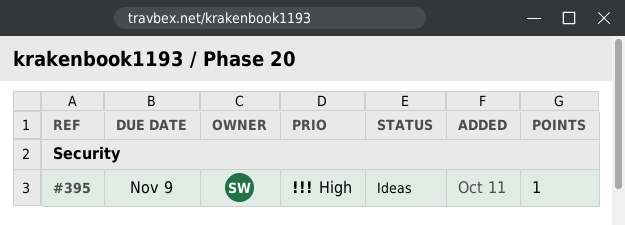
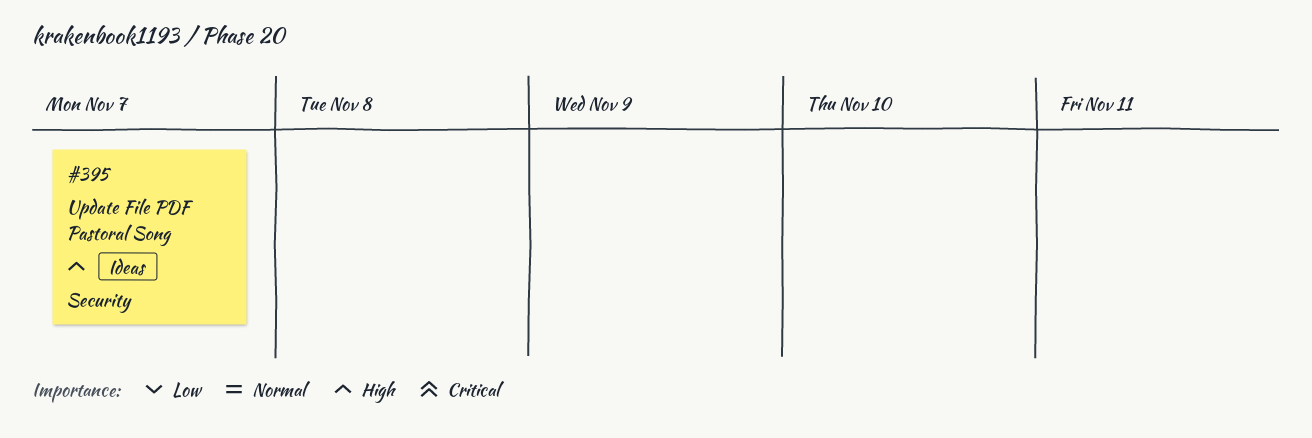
#395, due: Nov 9 -> Nov 7

